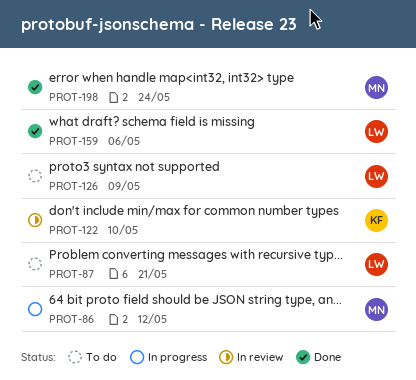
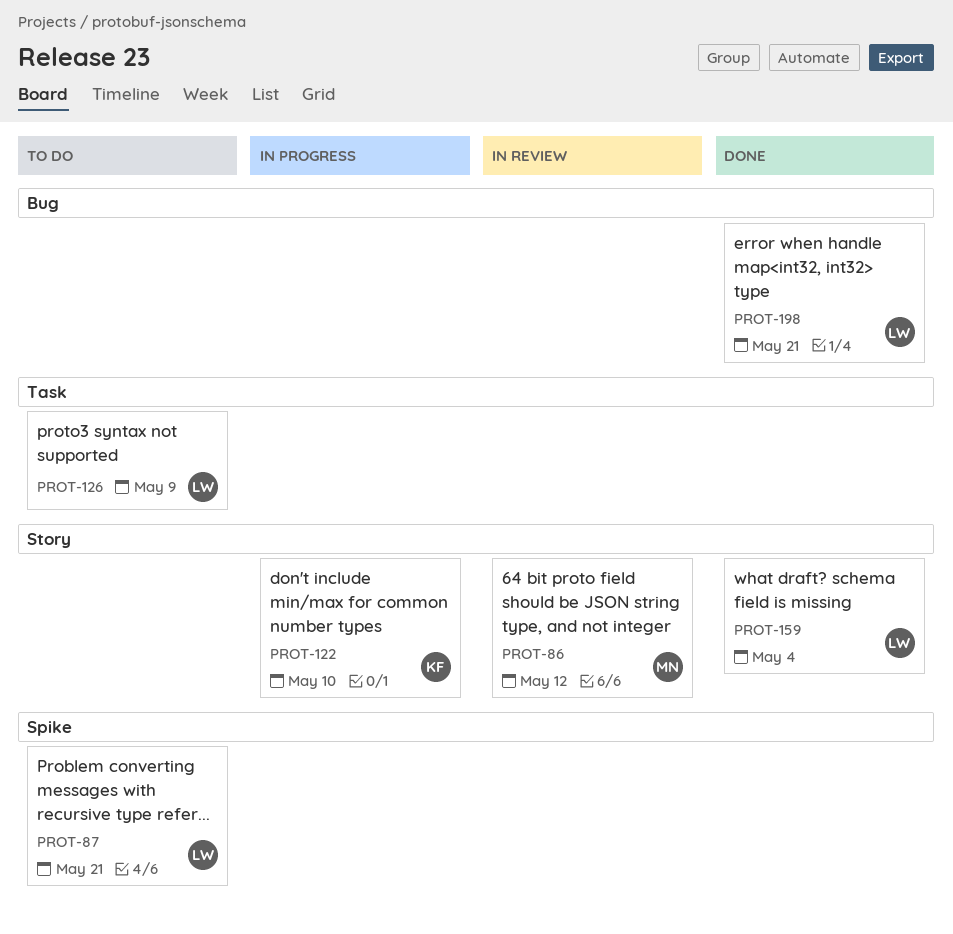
PROT-86, status: In progress -> In review
PROT-122, status: In review -> In progress
PROT-159, due: May 6 -> May 4
PROT-198, owner: MN -> LW
PROT-198, due: May 24 -> May 21

